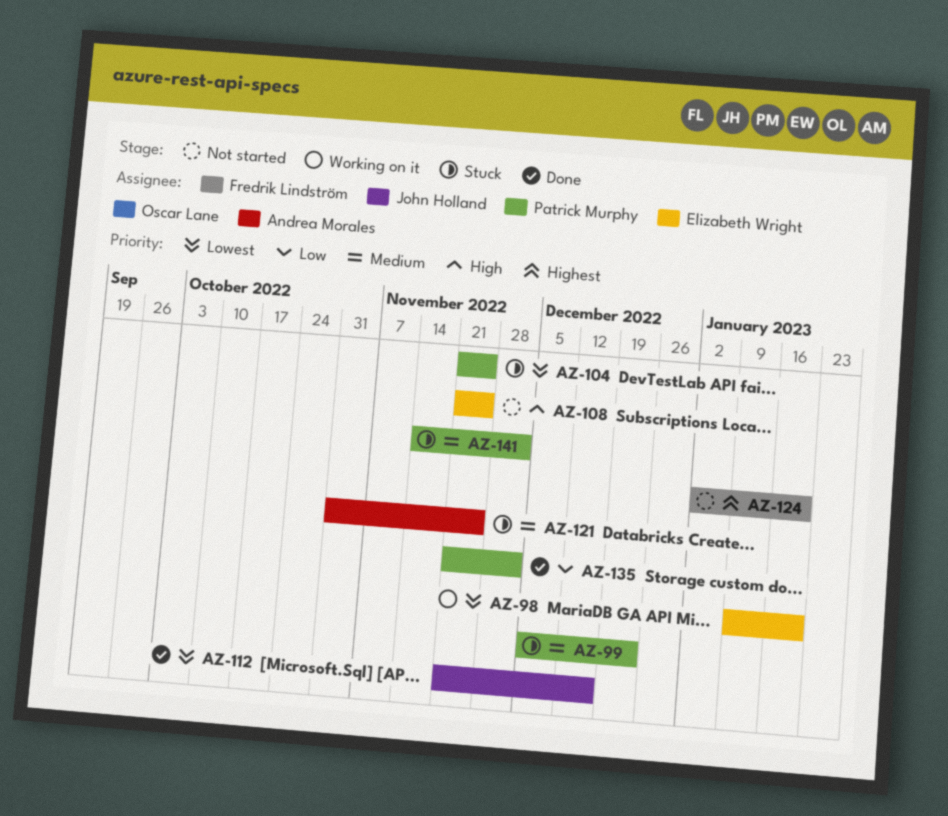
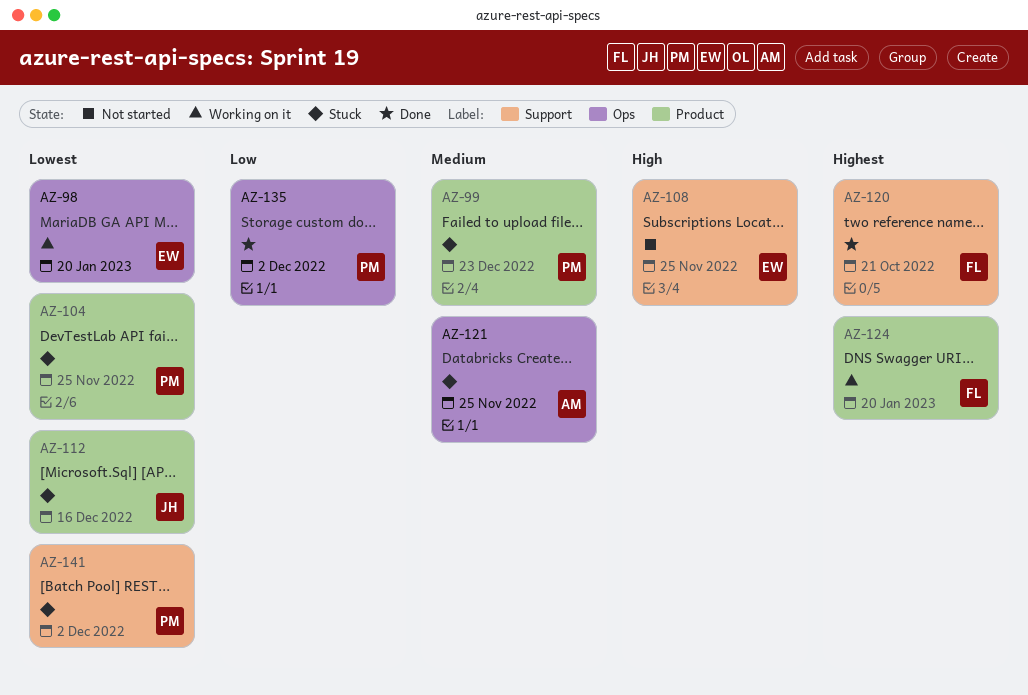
AZ-112, status: Done -> Stuck
AZ-120: none -> present
AZ-124, status: Not started -> Working on it
AZ-141, priority: Medium -> Lowest

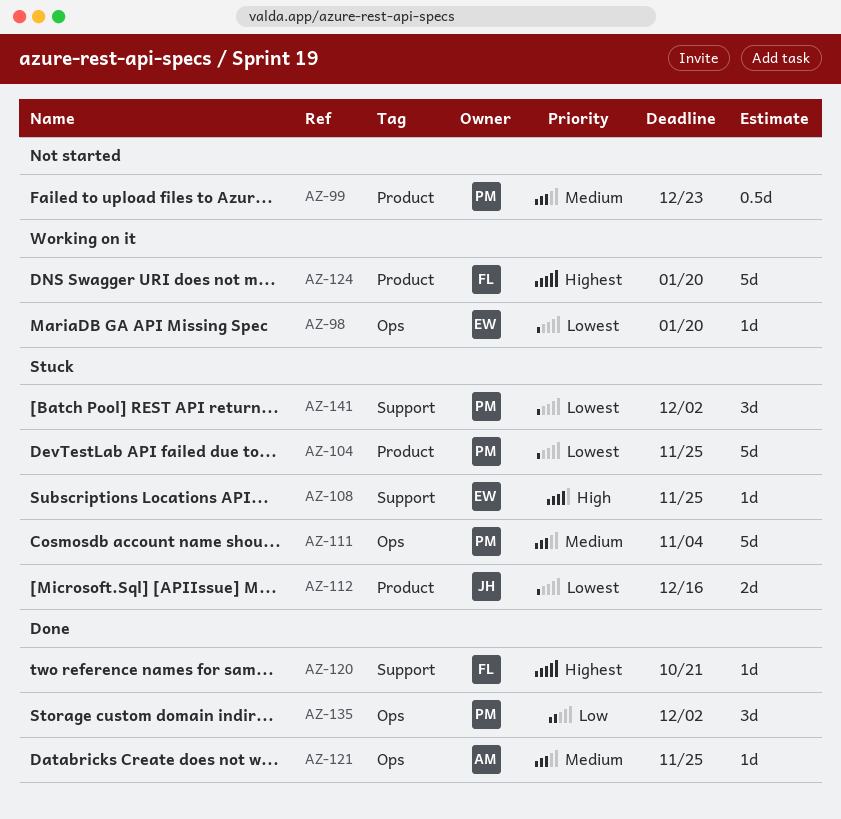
AZ-99, status: Stuck -> Not started
AZ-108, status: Not started -> Stuck
AZ-111: none -> present
AZ-121, status: Stuck -> Done

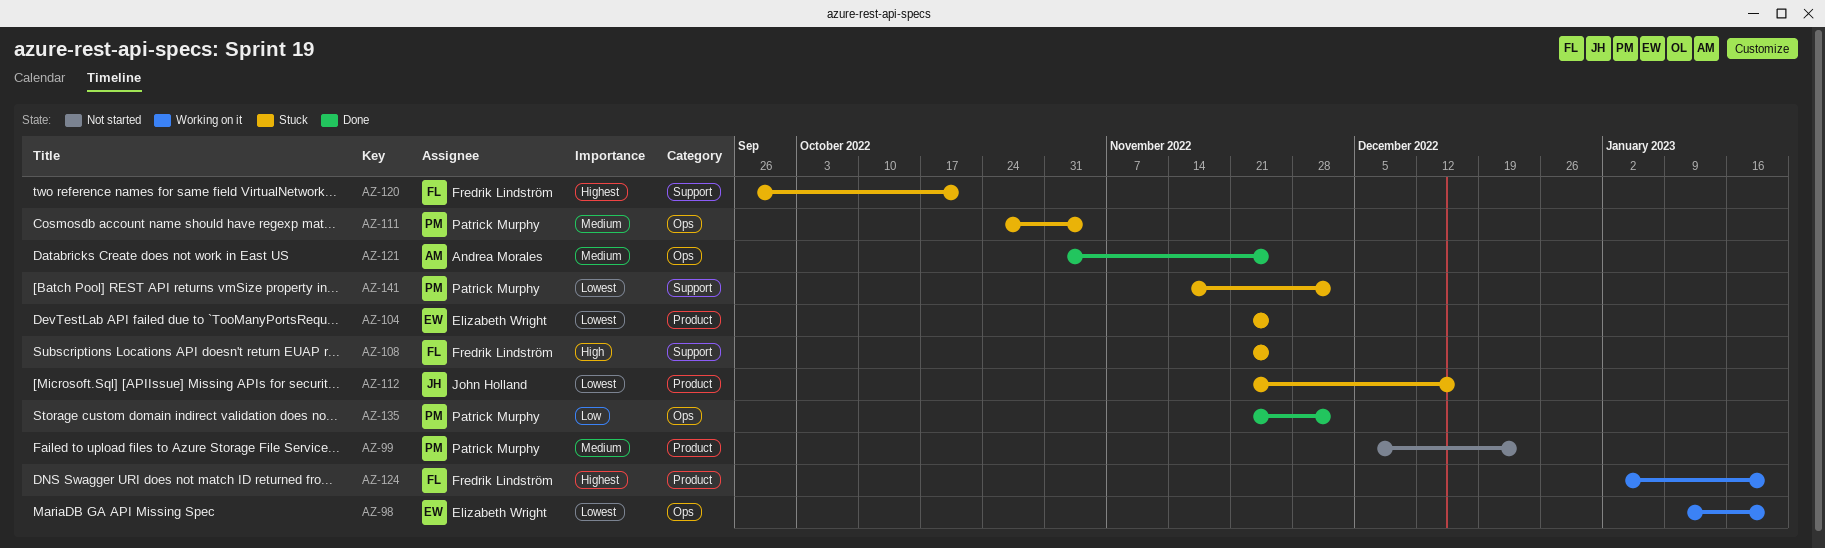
AZ-104, owner: Patrick Murphy -> Elizabeth Wright
AZ-108, owner: Elizabeth Wright -> Fredrik Lindström
AZ-120, status: Done -> Stuck

